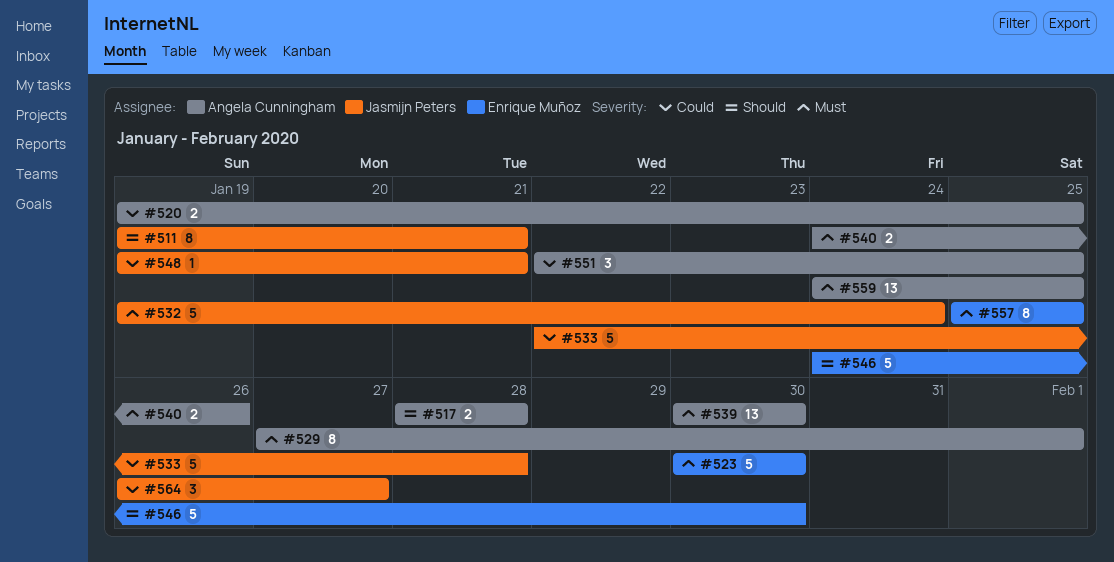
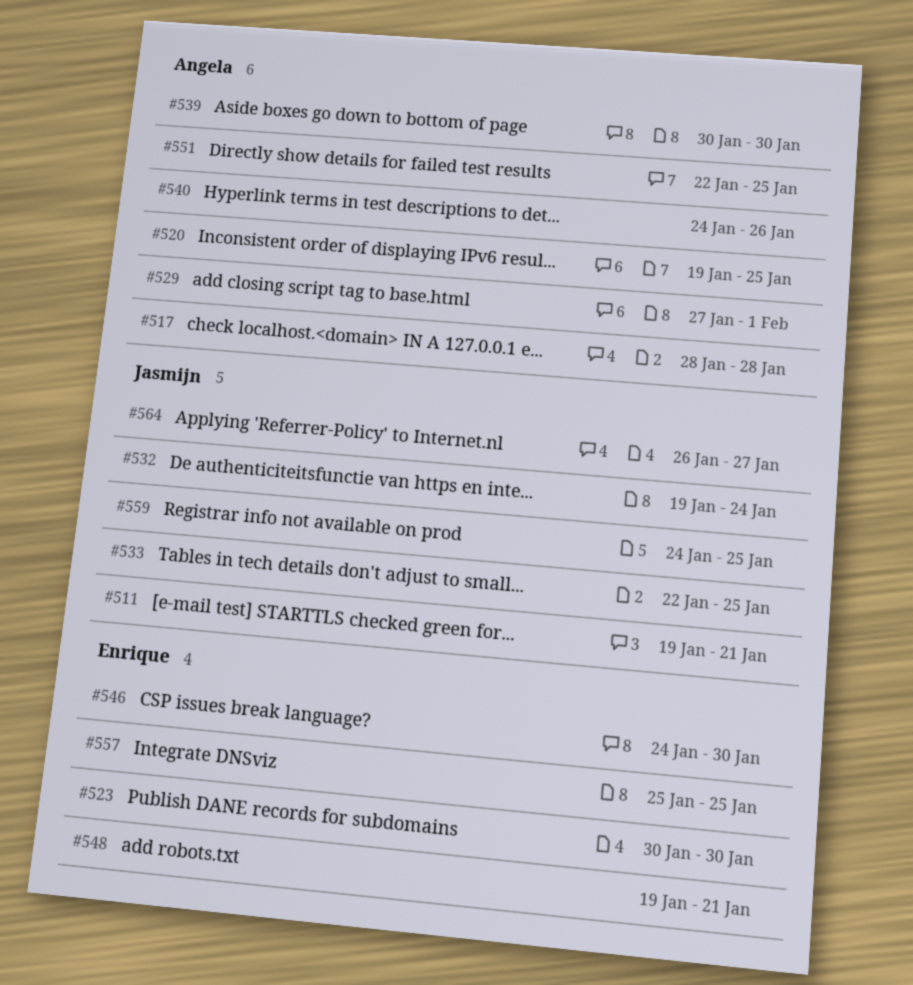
#533, due: Jan 28 -> Jan 25
#548, owner: Jasmijn Peters -> Enrique Muñoz
#559, owner: Angela Cunningham -> Jasmijn Peters

